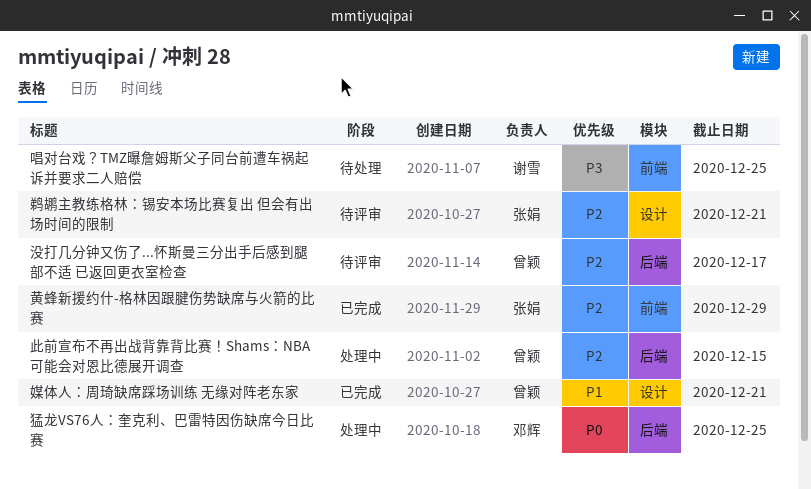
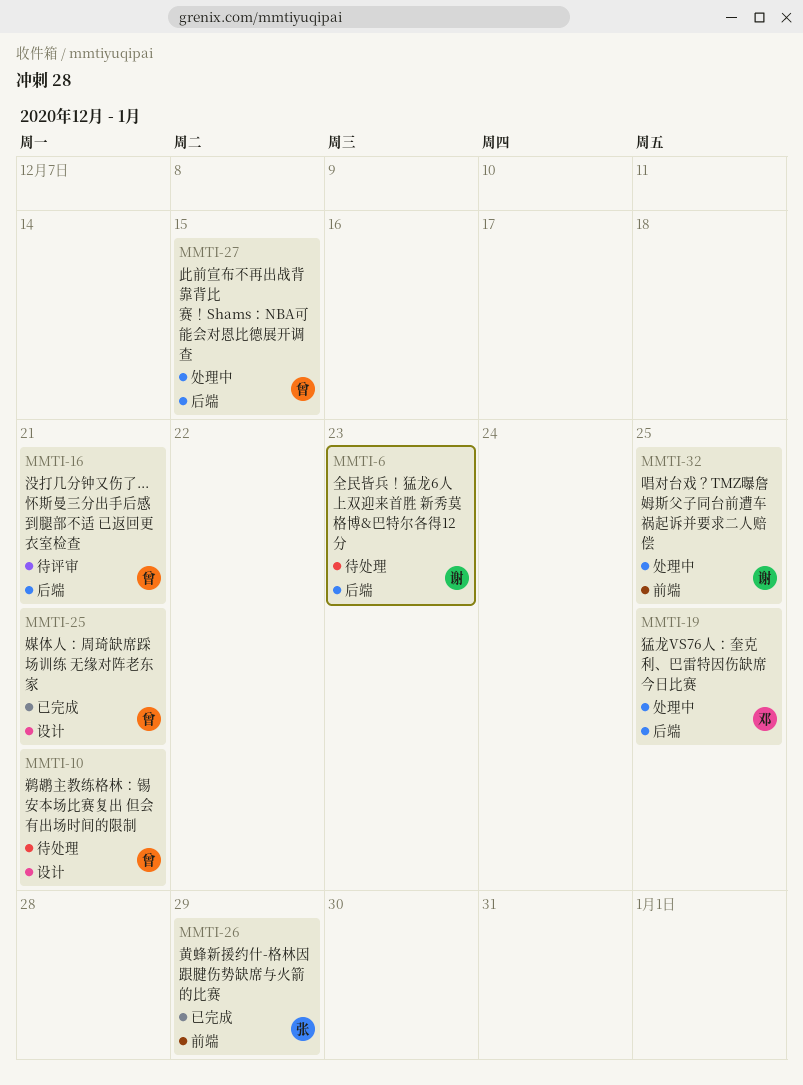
全民皆兵！猛龙6人上双迎来首胜 新秀莫格博&巴特尔各得12分: none -> present
唱对台戏？TMZ曝詹姆斯父子同台前遭车祸起诉并要求二人赔偿, status: 待处理 -> 处理中
没打几分钟又伤了...怀斯曼三分出手后感到腿部不适 已返回更衣室检查, due: Dec 17 -> Dec 21
鹈鹕主教练格林：锡安本场比赛复出 但会有出场时间的限制, status: 待评审 -> 待处理
鹈鹕主教练格林：锡安本场比赛复出 但会有出场时间的限制, owner: 张娟 -> 曾颖

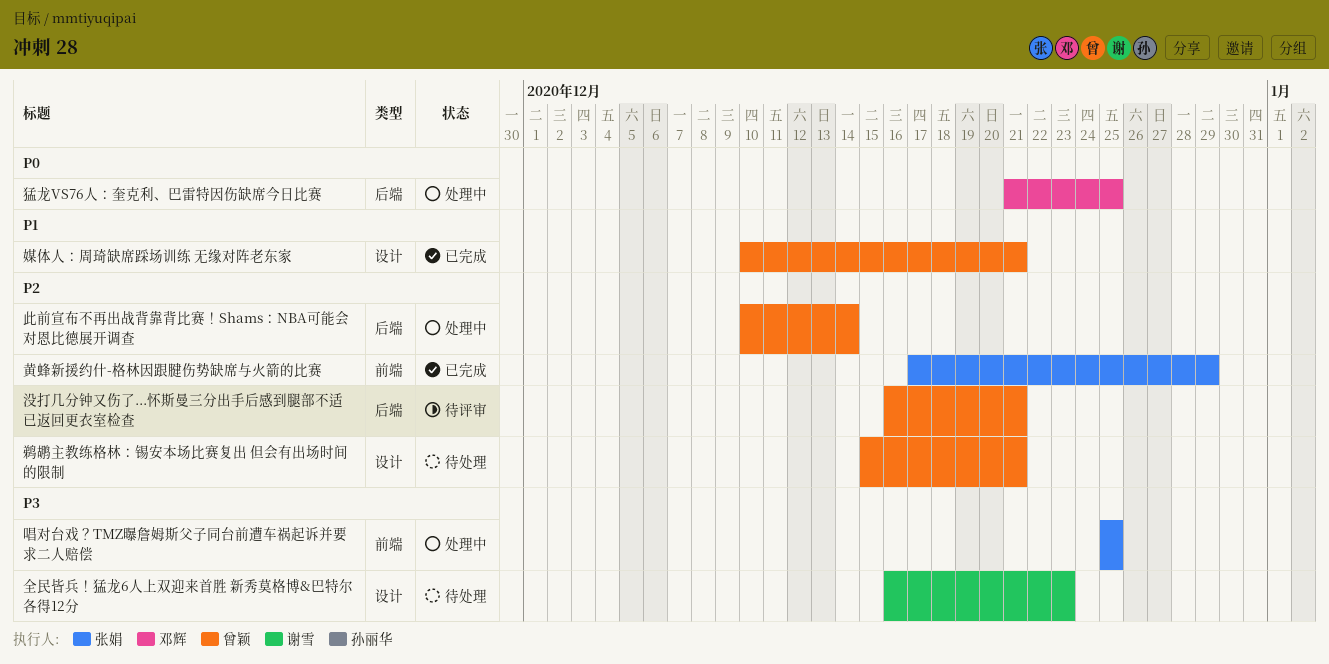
全民皆兵！猛龙6人上双迎来首胜 新秀莫格博&巴特尔各得12分, label: 后端 -> 设计
唱对台戏？TMZ曝詹姆斯父子同台前遭车祸起诉并要求二人赔偿, owner: 谢雪 -> 张娟
此前宣布不再出战背靠背比赛！Shams：NBA可能会对恩比德展开调查, due: Dec 15 -> Dec 14

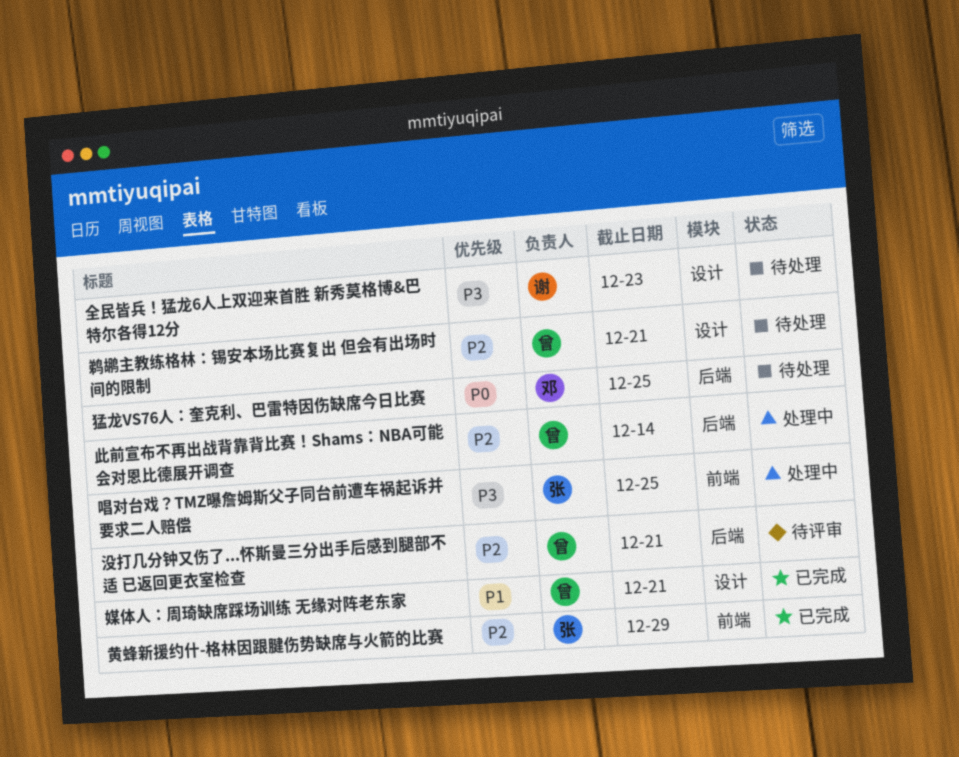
猛龙VS76人：奎克利、巴雷特因伤缺席今日比赛, status: 处理中 -> 待处理

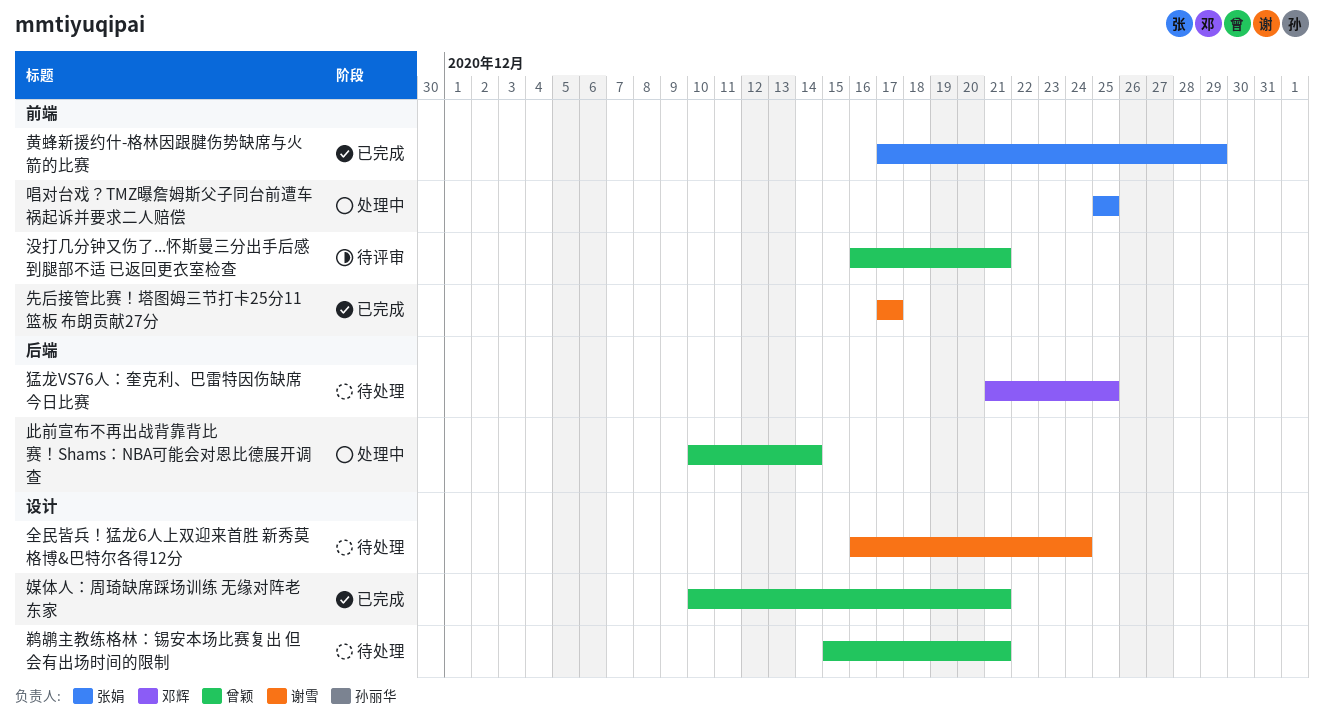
先后接管比赛！塔图姆三节打卡25分11篮板 布朗贡献27分: none -> present
全民皆兵！猛龙6人上双迎来首胜 新秀莫格博&巴特尔各得12分, due: Dec 23 -> Dec 24
没打几分钟又伤了...怀斯曼三分出手后感到腿部不适 已返回更衣室检查, label: 后端 -> 前端

